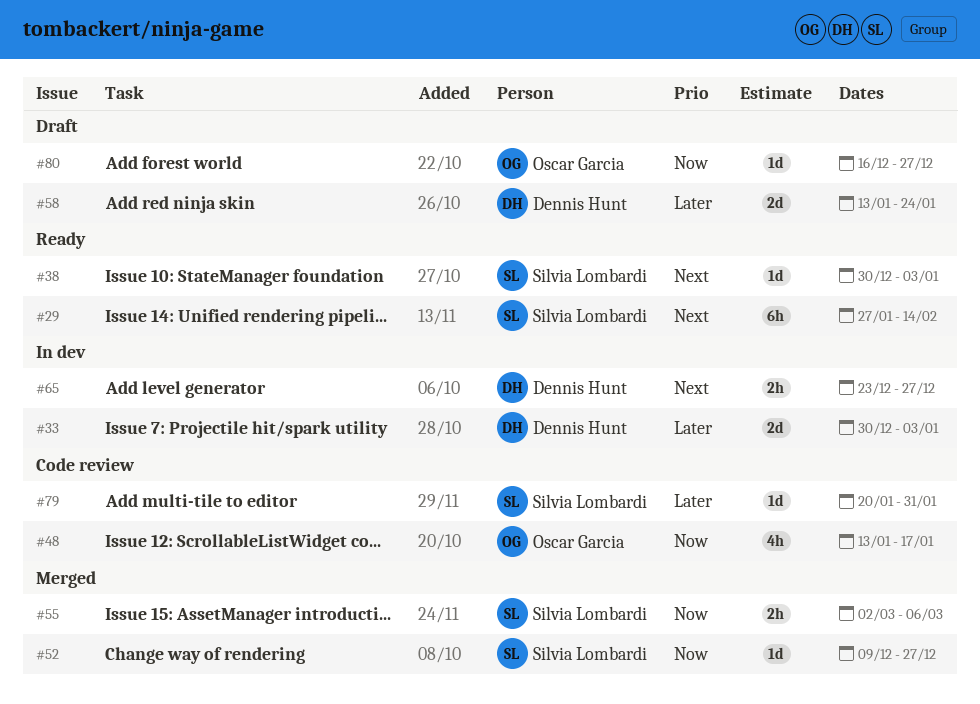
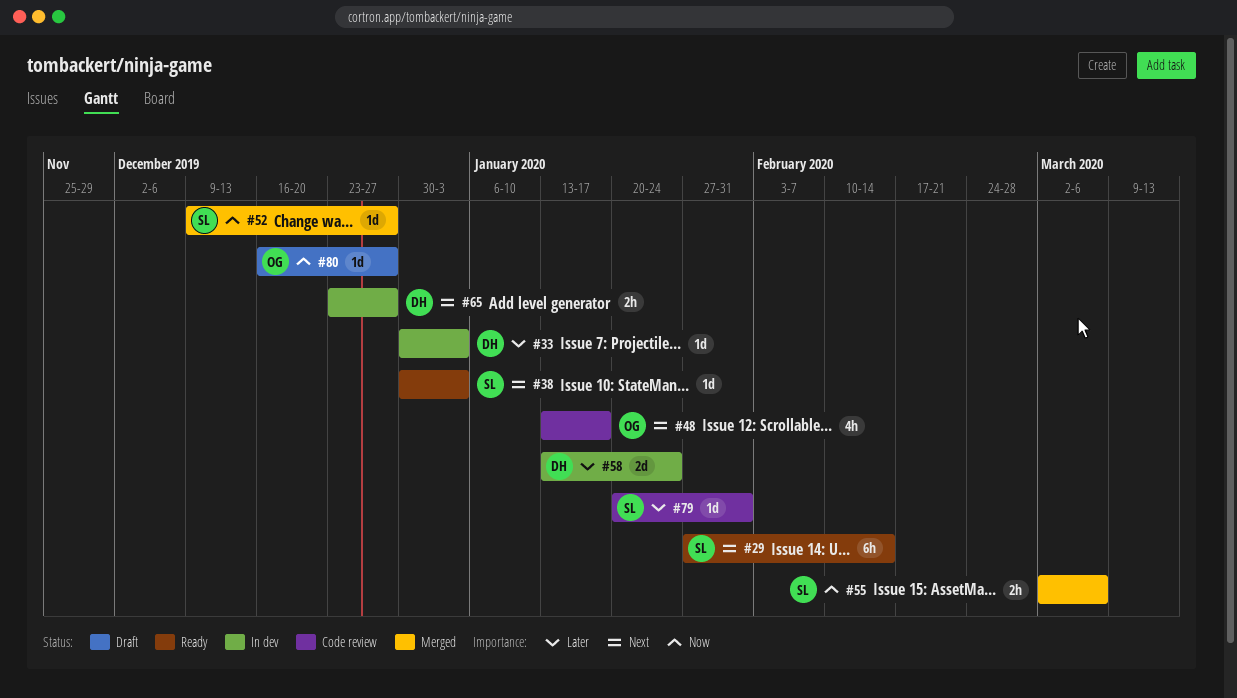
#33, estimate: 2d -> 1d
#48, priority: Now -> Next
#58, status: Draft -> In dev

